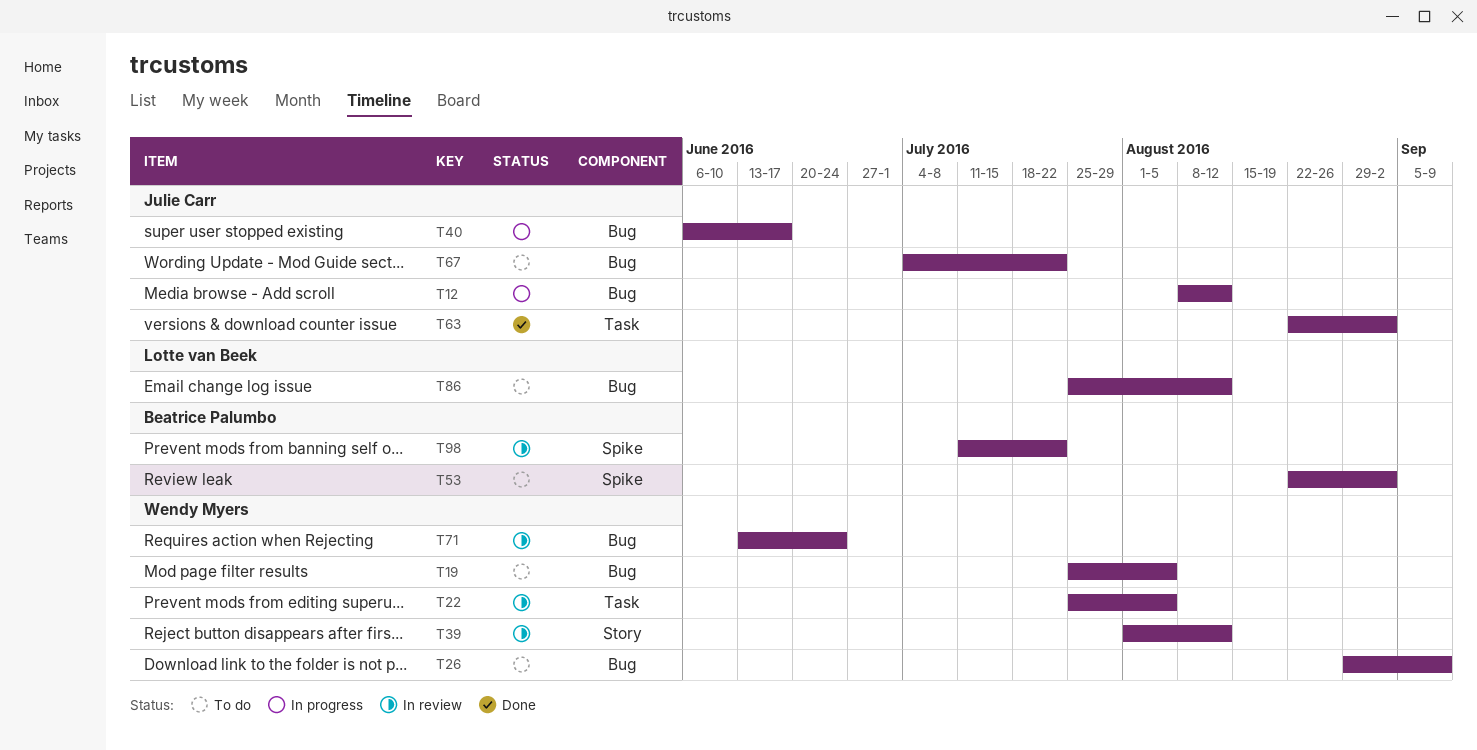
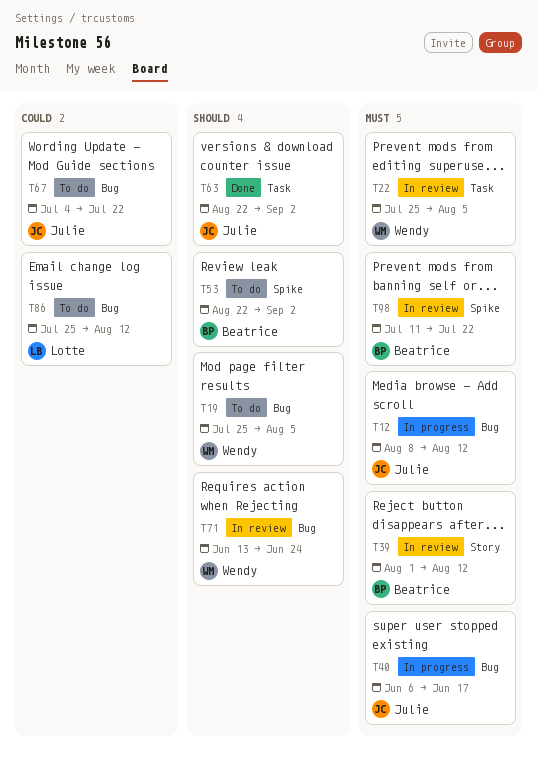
T26: present -> none
T39, owner: Wendy Myers -> Beatrice Palumbo

